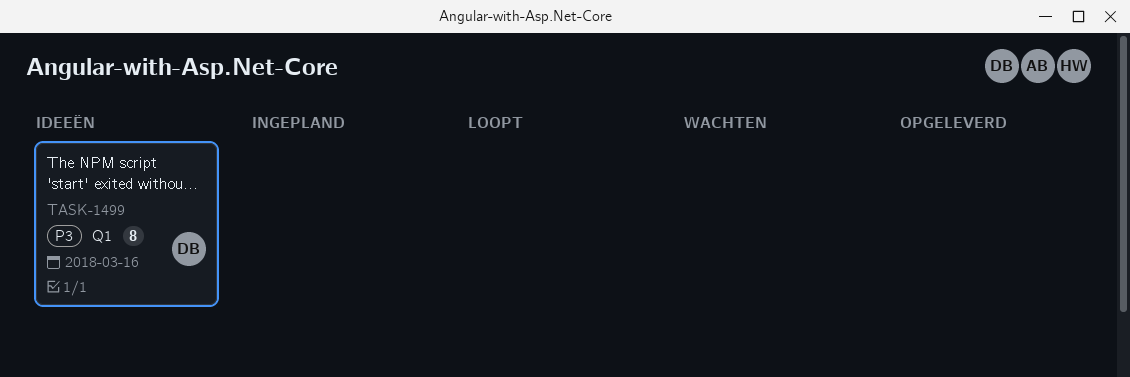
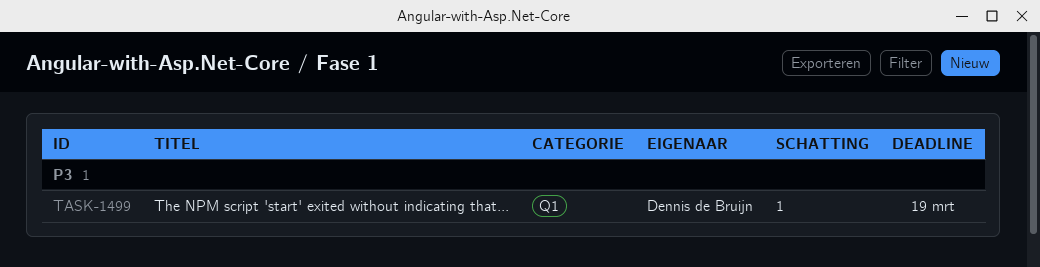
TASK-1499, estimate: 8 -> 1
TASK-1499, due: Mar 16 -> Mar 19

